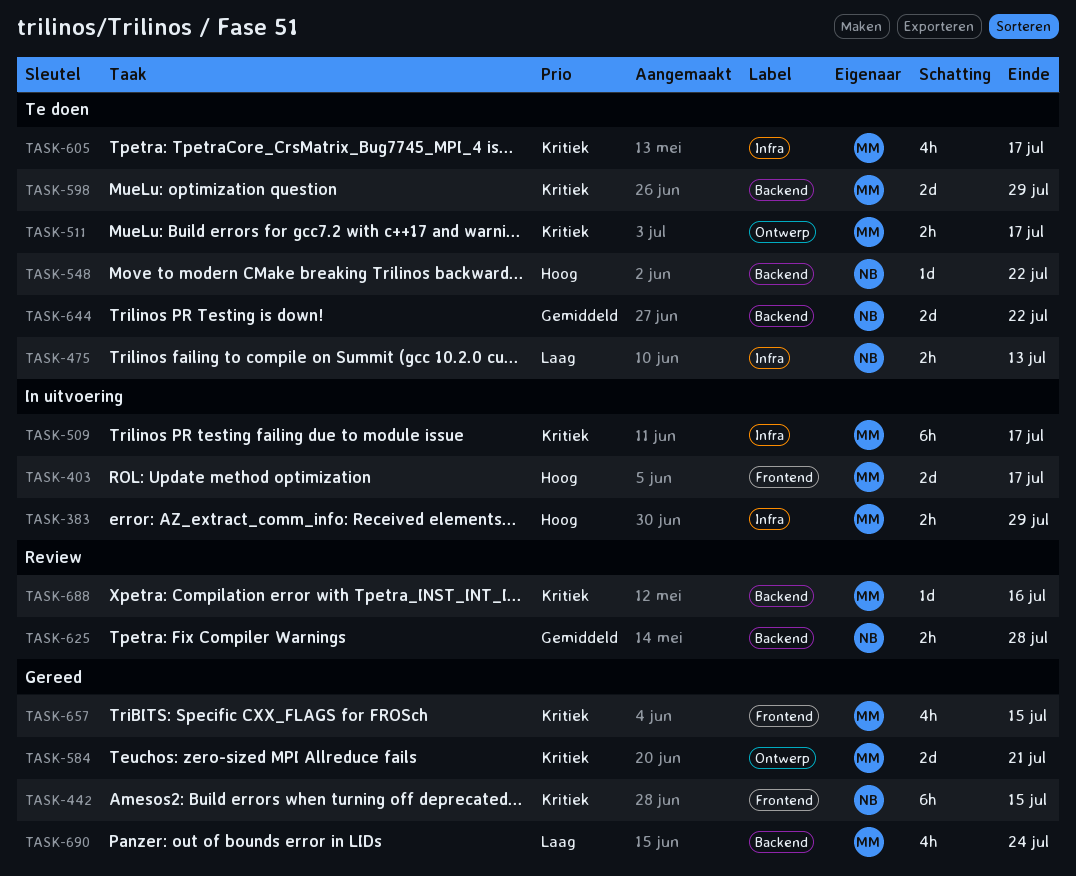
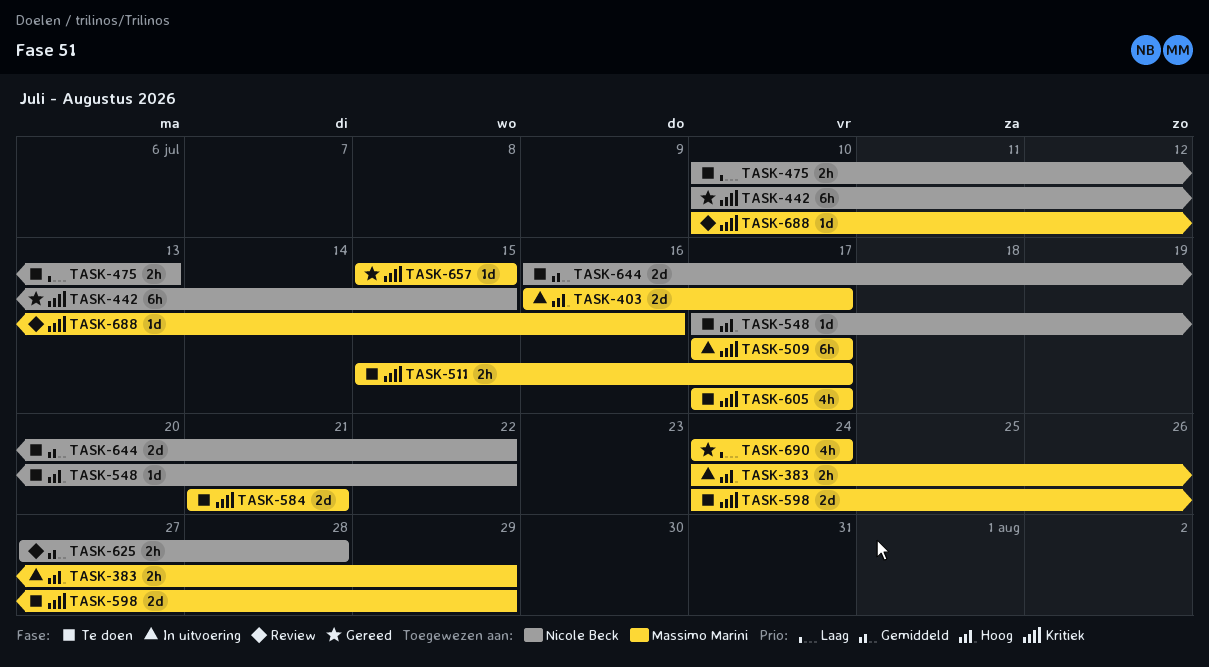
TASK-584, status: Gereed -> Te doen
TASK-657, estimate: 4h -> 1d

